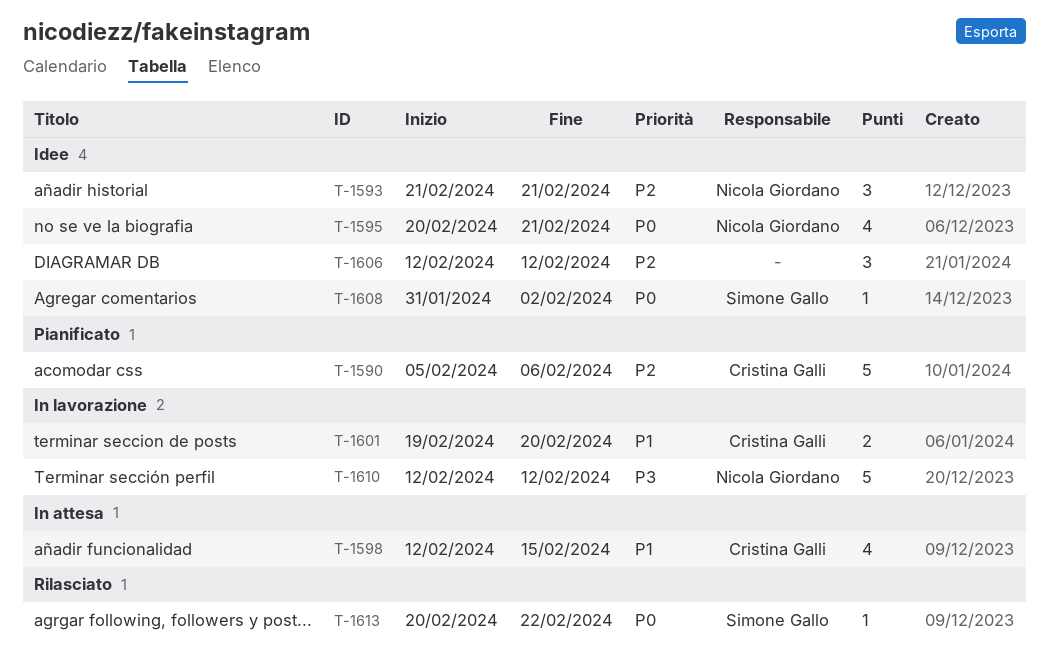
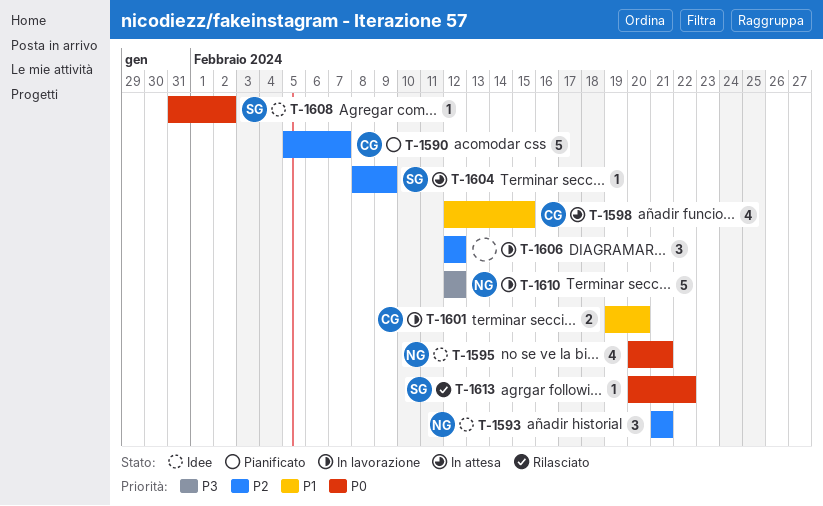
T-1590, due: Feb 6 -> Feb 7
T-1604: none -> present
T-1606, status: Idee -> In lavorazione

